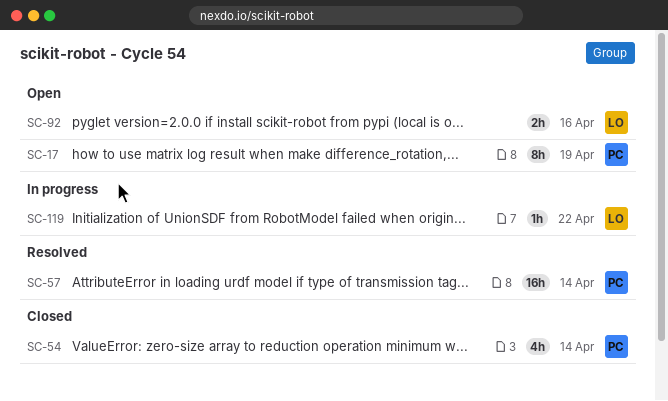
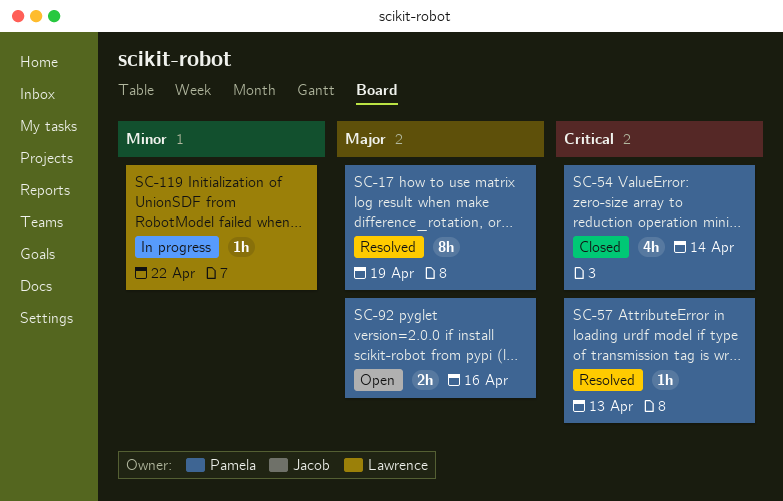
SC-17, status: Open -> Resolved
SC-57, estimate: 16h -> 1h
SC-57, due: Apr 14 -> Apr 13
SC-92, owner: Lawrence -> Pamela

